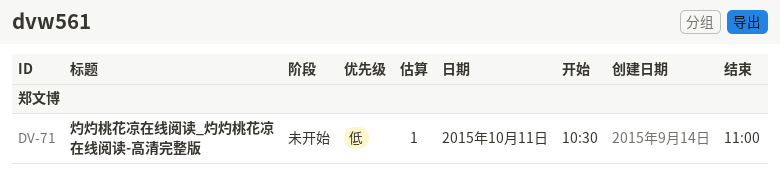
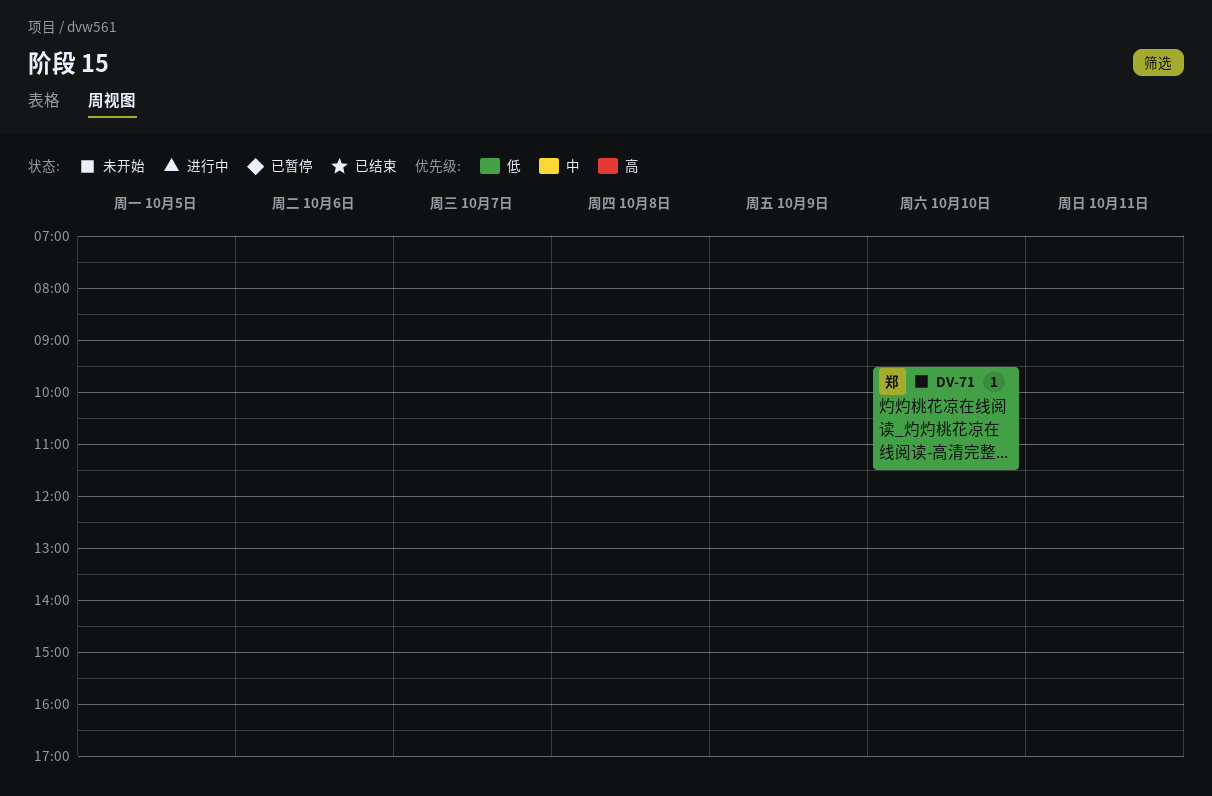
DV-71, day: Oct 11 -> Oct 10
DV-71, begins: 10:30 -> 09:30
DV-71, ends: 11:00 -> 11:30

